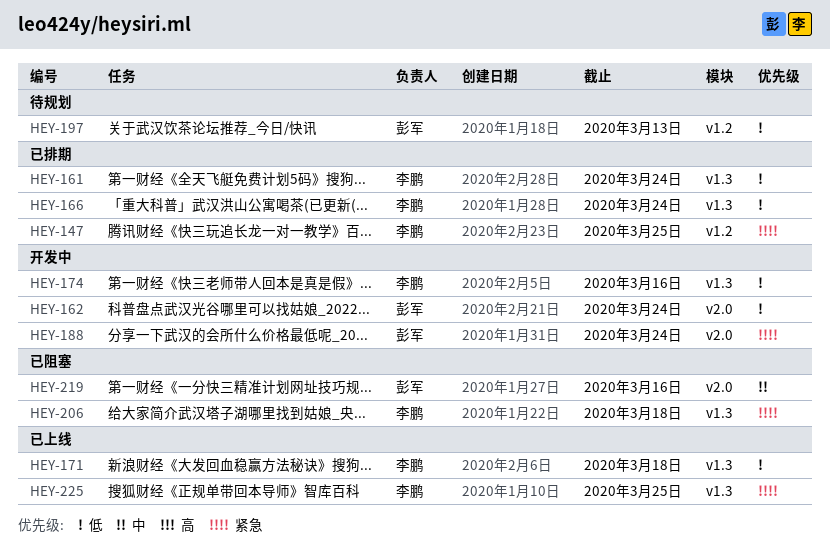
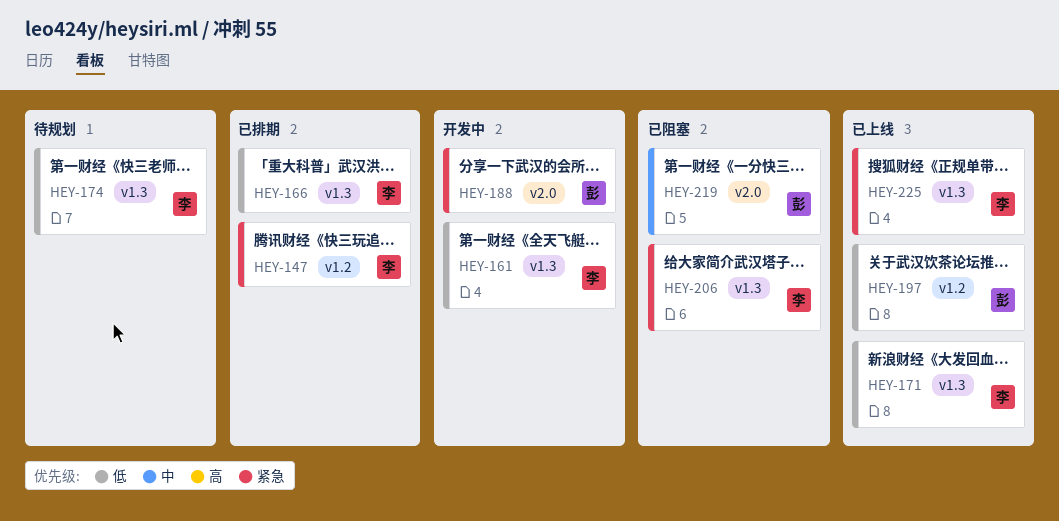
HEY-161, status: 已排期 -> 开发中
HEY-162: present -> none
HEY-174, status: 开发中 -> 待规划
HEY-197, status: 待规划 -> 已上线

